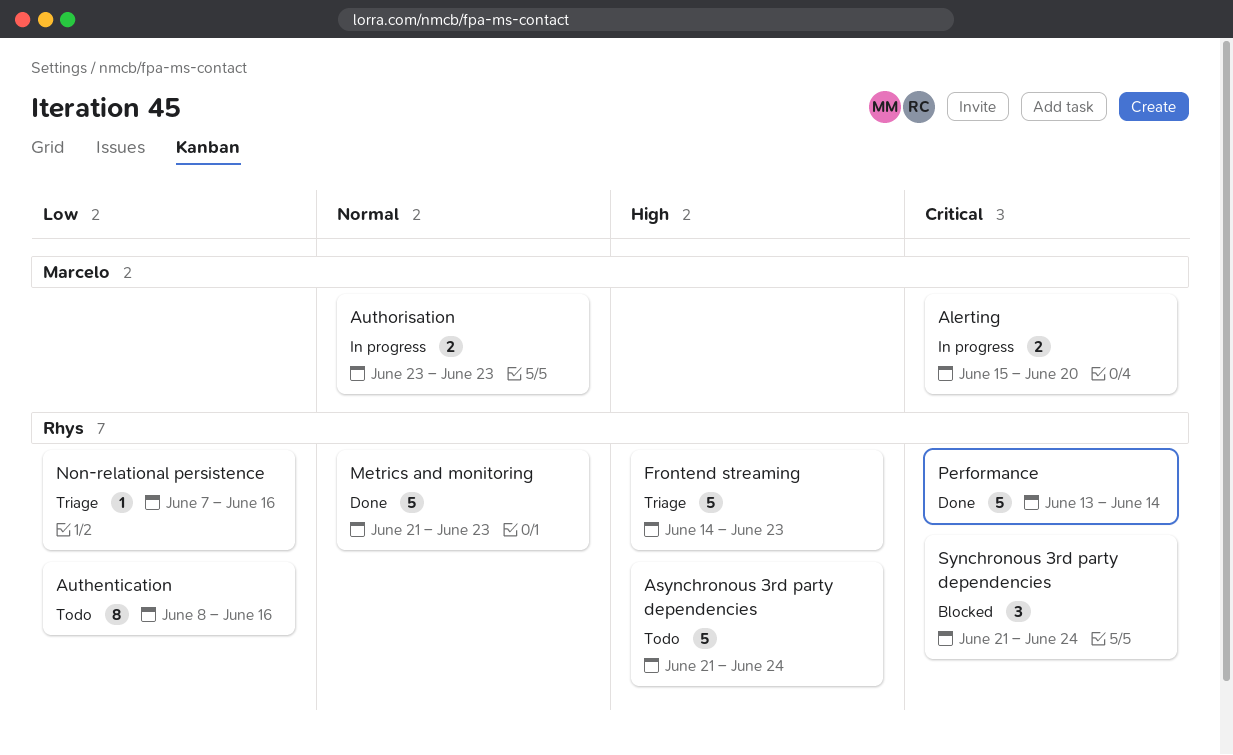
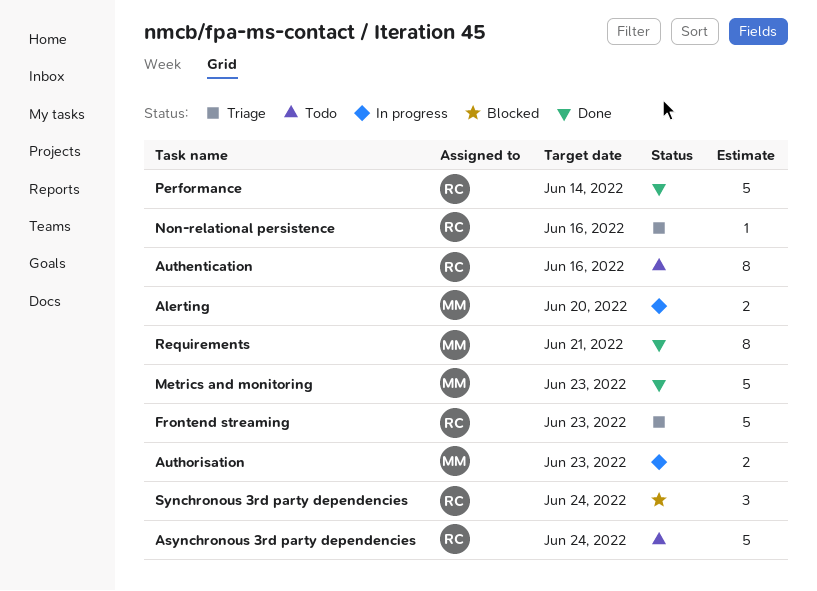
Metrics and monitoring, owner: Rhys -> Marcelo
Requirements: none -> present

